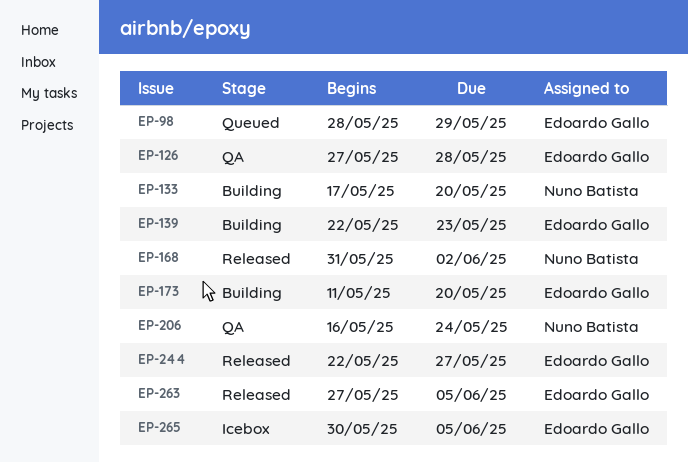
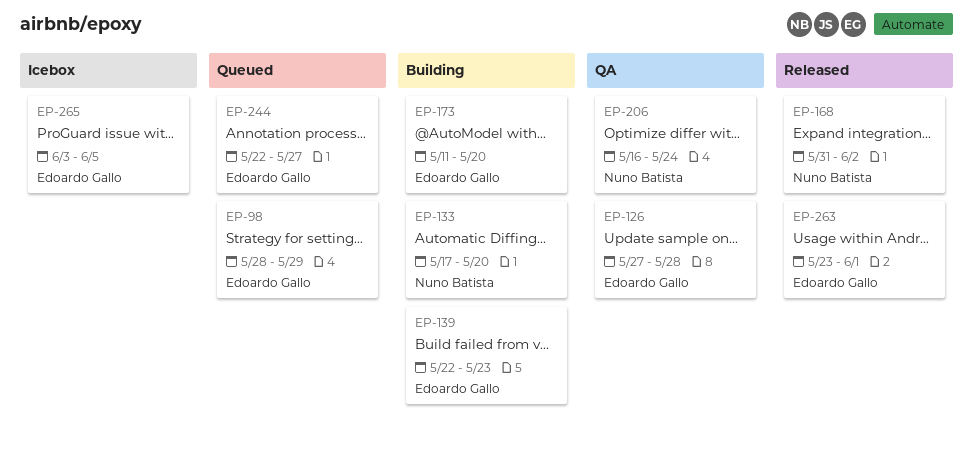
EP-244, status: Released -> Queued
EP-263, start: May 27 -> May 23
EP-263, due: Jun 5 -> Jun 1
EP-265, start: May 30 -> Jun 3

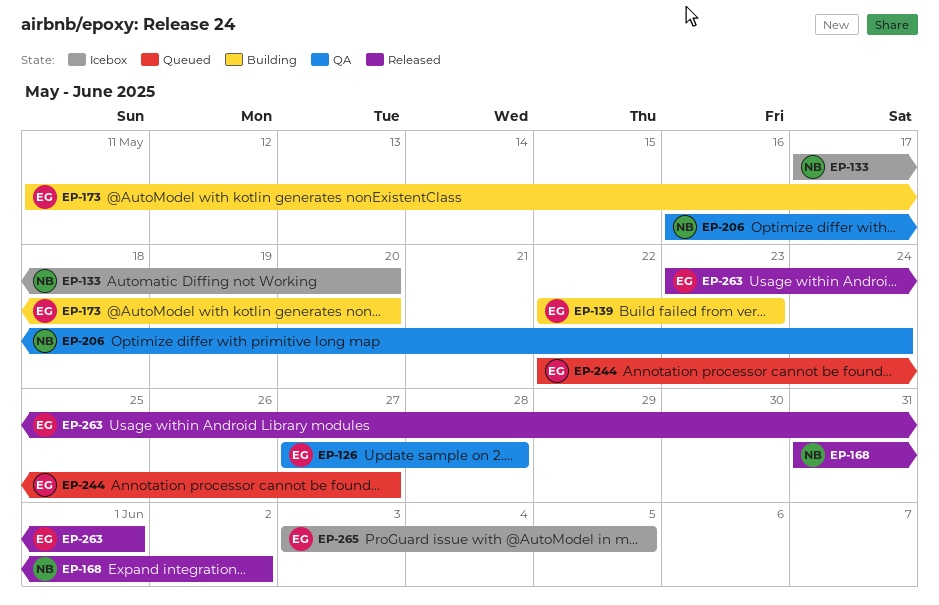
EP-98: present -> none
EP-133, status: Building -> Icebox

